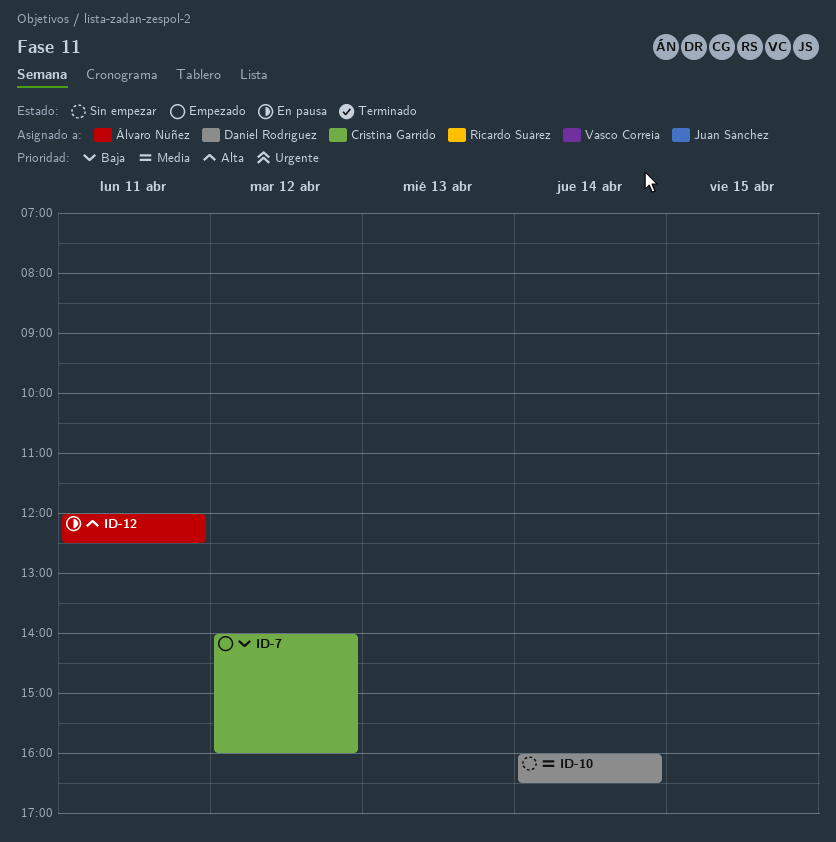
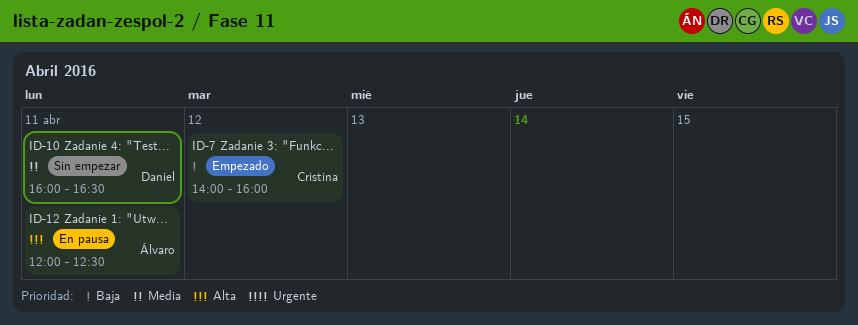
ID-10, day: Apr 14 -> Apr 11

